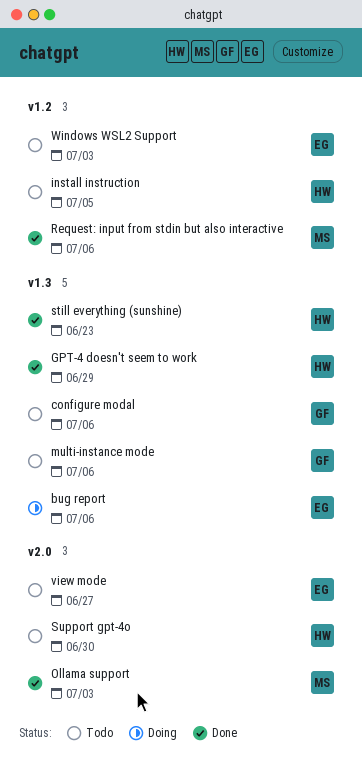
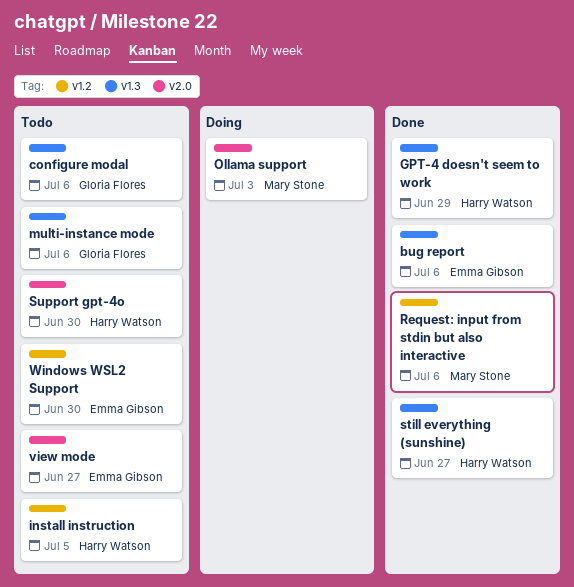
bug report, status: Doing -> Done
Ollama support, status: Done -> Doing
still everything (sunshine), due: Jun 23 -> Jun 27
Windows WSL2 Support, due: Jul 3 -> Jun 30

